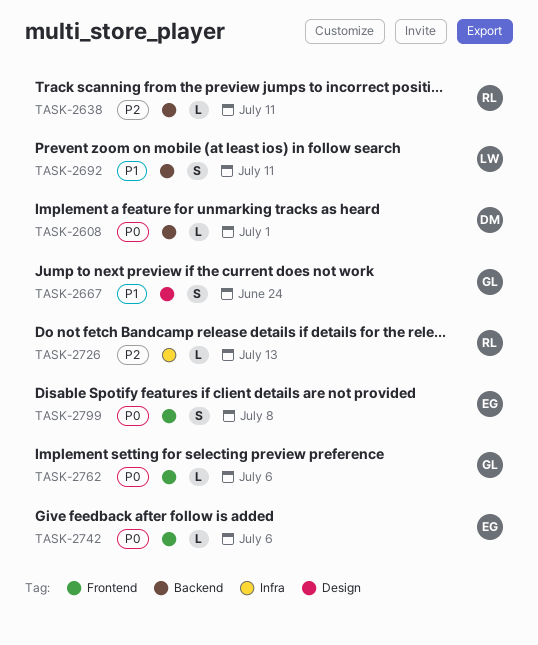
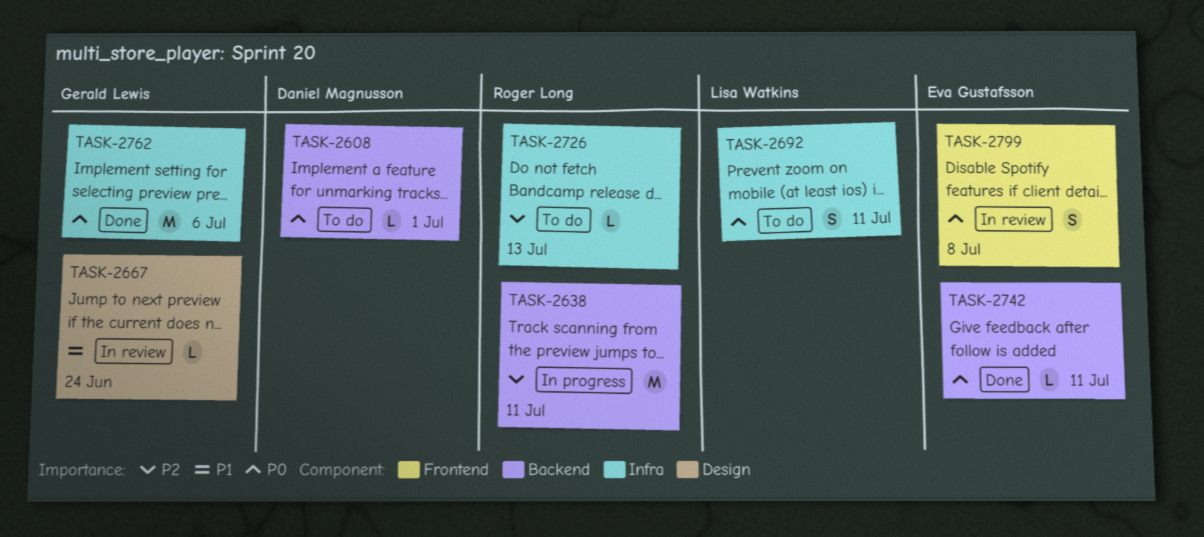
TASK-2638, estimate: L -> M
TASK-2667, estimate: S -> L
TASK-2692, priority: P1 -> P0
TASK-2692, label: Backend -> Infra
TASK-2742, label: Frontend -> Backend
TASK-2742, due: Jul 6 -> Jul 11
TASK-2762, label: Frontend -> Infra
TASK-2762, estimate: L -> M

